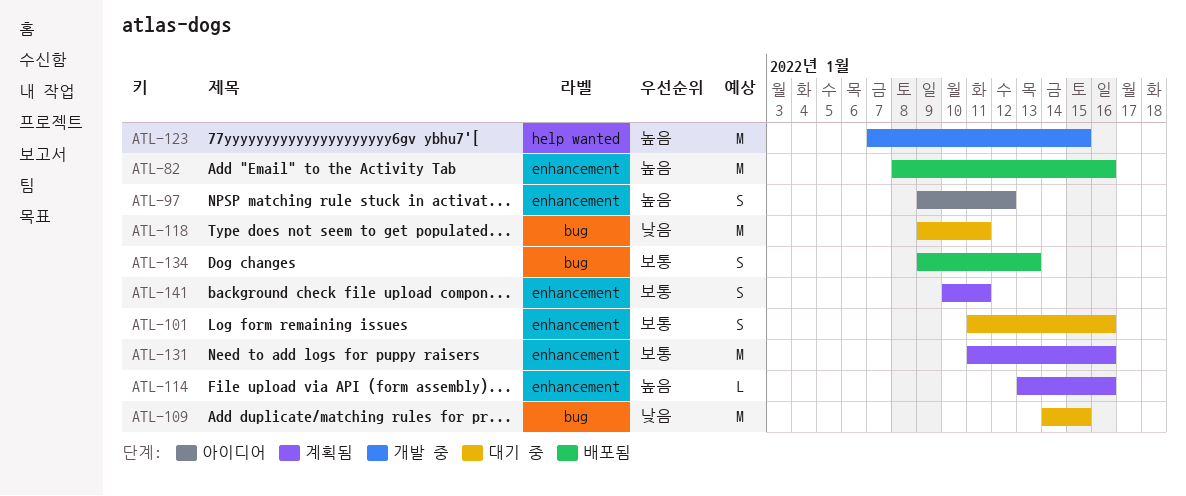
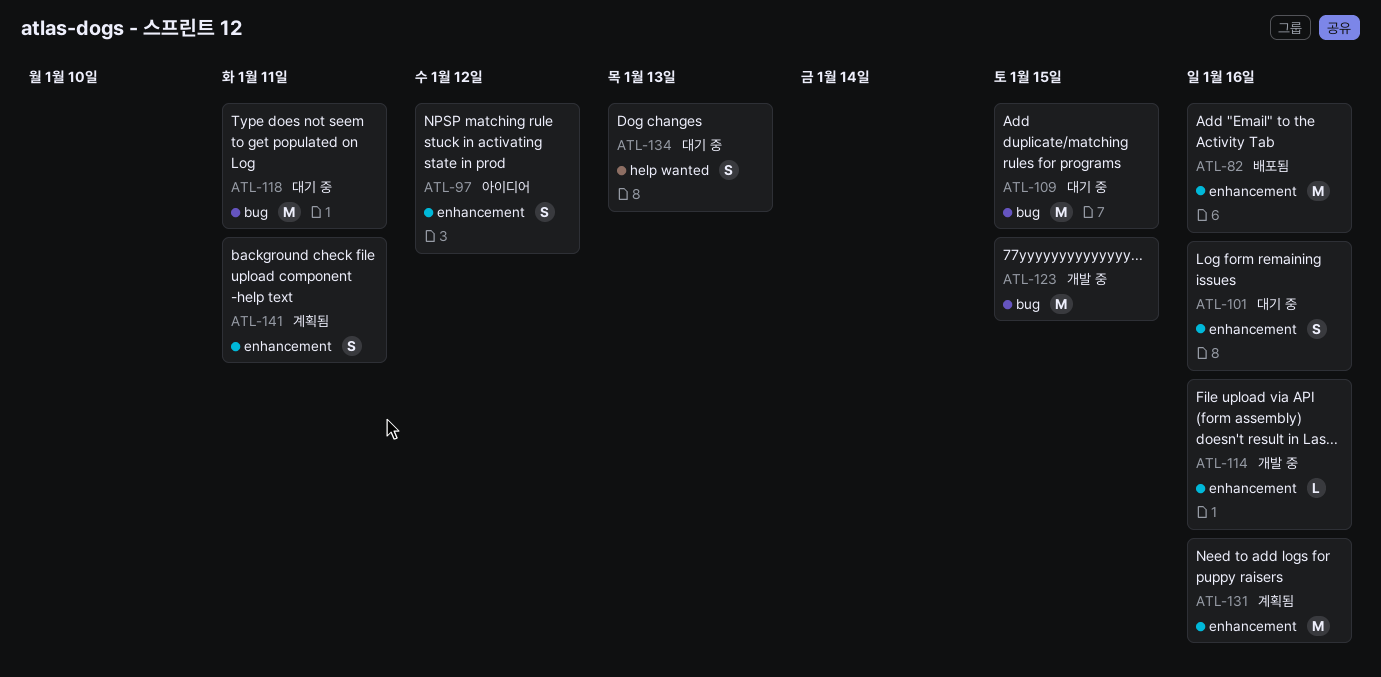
ATL-114, status: 계획됨 -> 개발 중
ATL-123, label: help wanted -> bug
ATL-134, status: 배포됨 -> 대기 중
ATL-134, label: bug -> help wanted

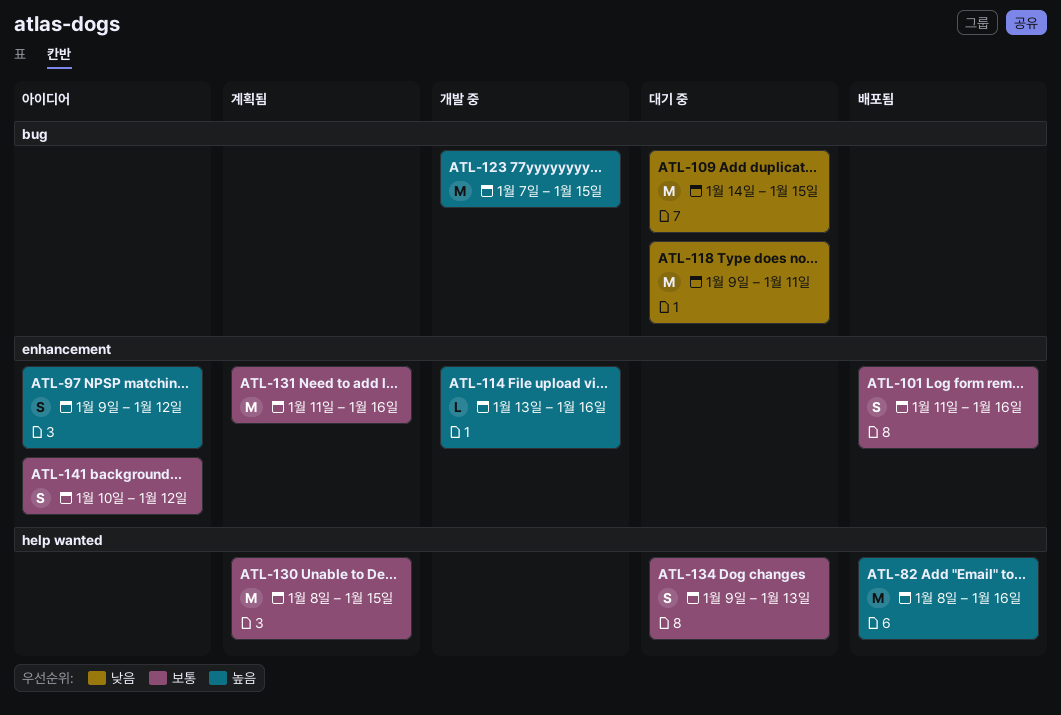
ATL-82, label: enhancement -> help wanted
ATL-101, status: 대기 중 -> 배포됨
ATL-130: none -> present
ATL-141, status: 계획됨 -> 아이디어
ATL-141, due: Jan 11 -> Jan 12

